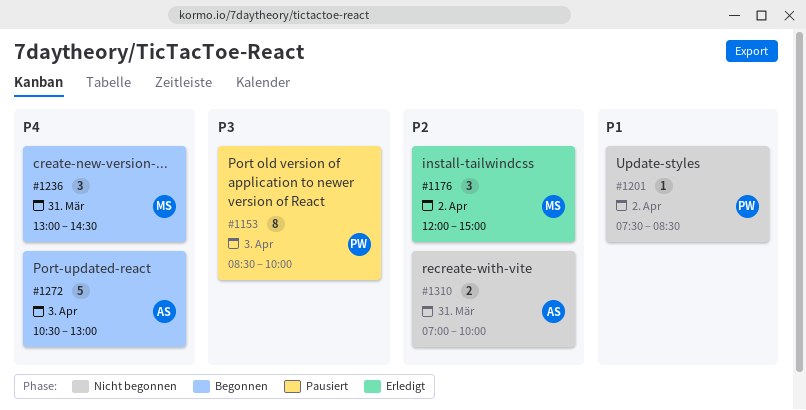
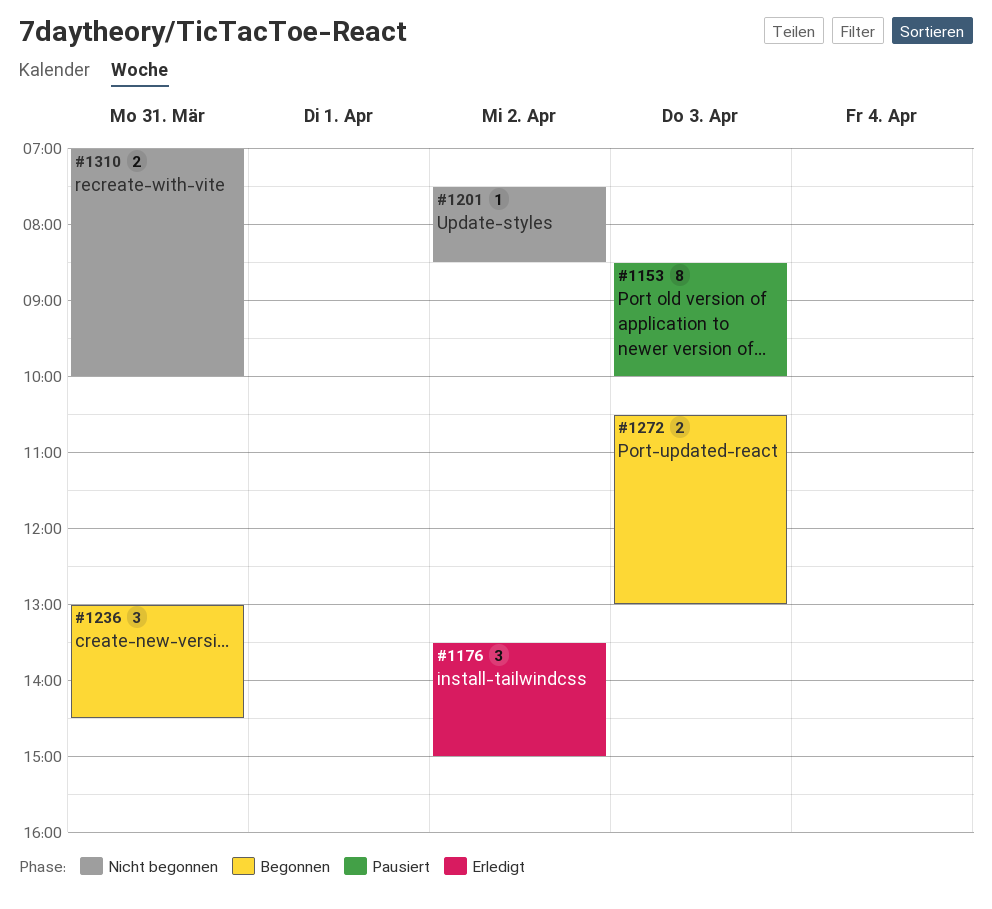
#1176, begins: 12:00 -> 13:30
#1272, estimate: 5 -> 2

